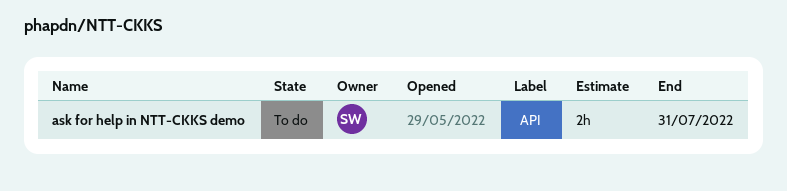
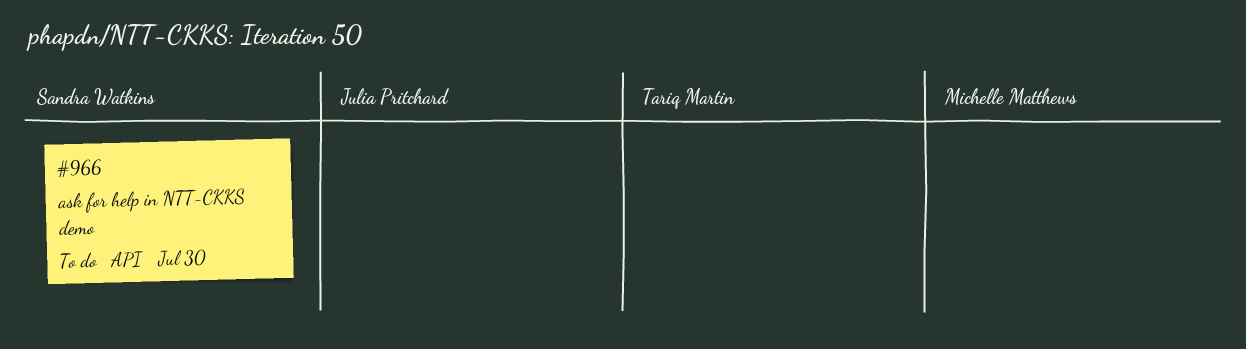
ask for help in NTT-CKKS demo, due: Jul 31 -> Jul 30

